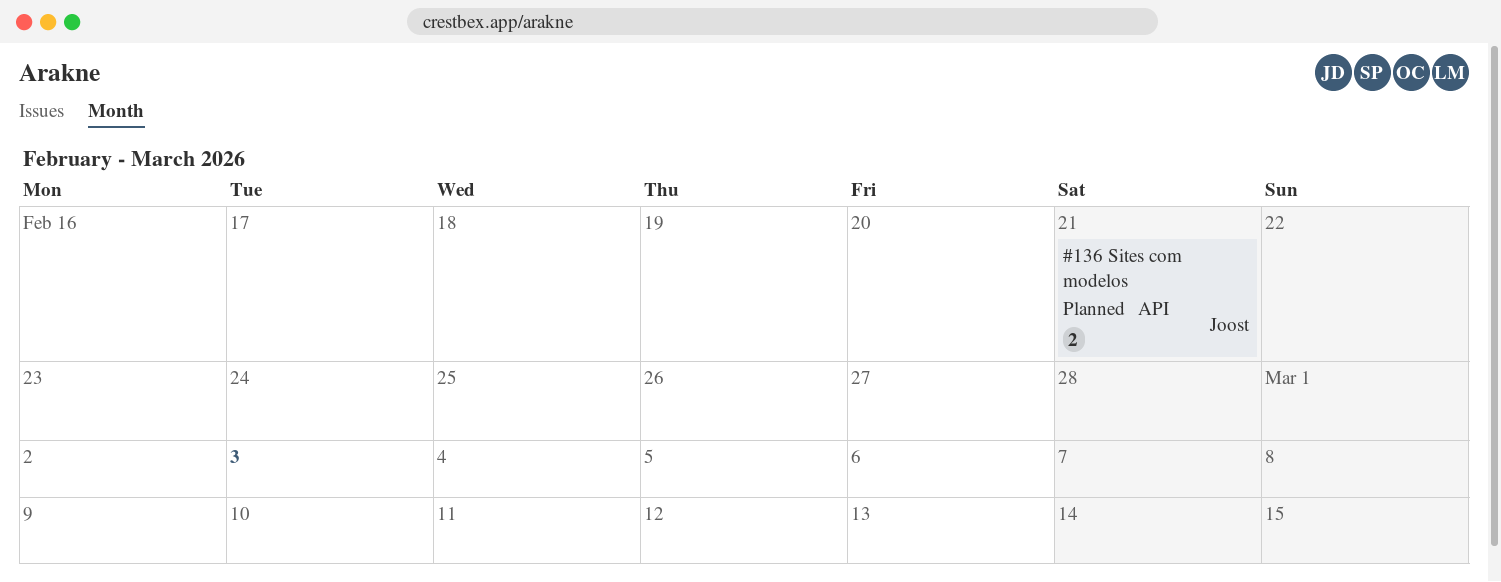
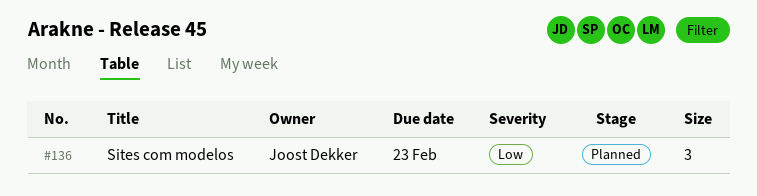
#136, estimate: 2 -> 3
#136, due: Feb 21 -> Feb 23

